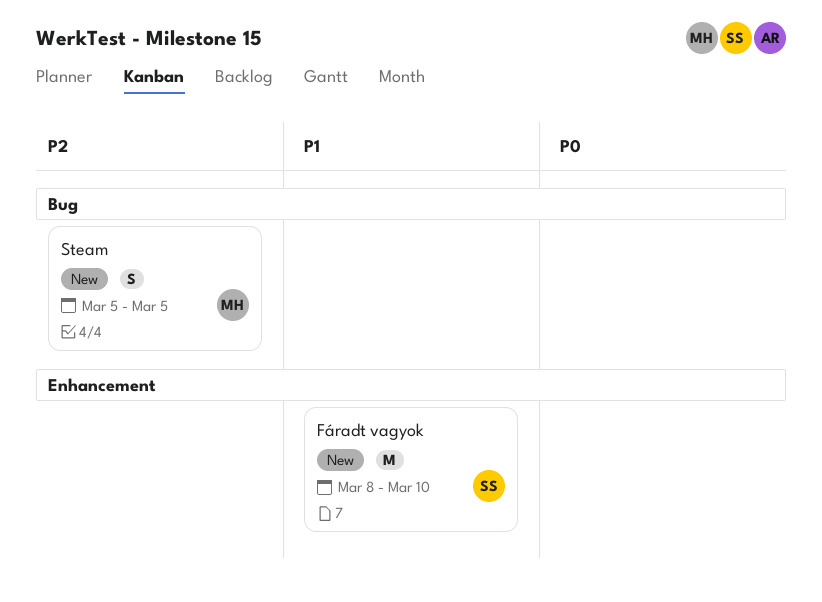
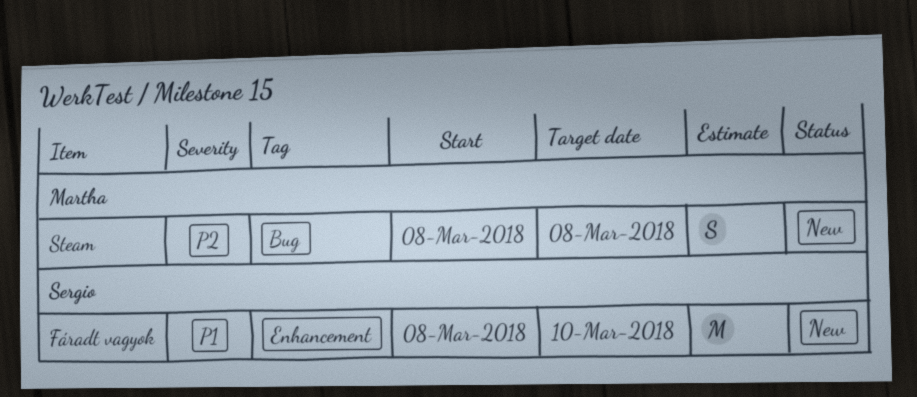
Steam, start: Mar 5 -> Mar 8
Steam, due: Mar 5 -> Mar 8

